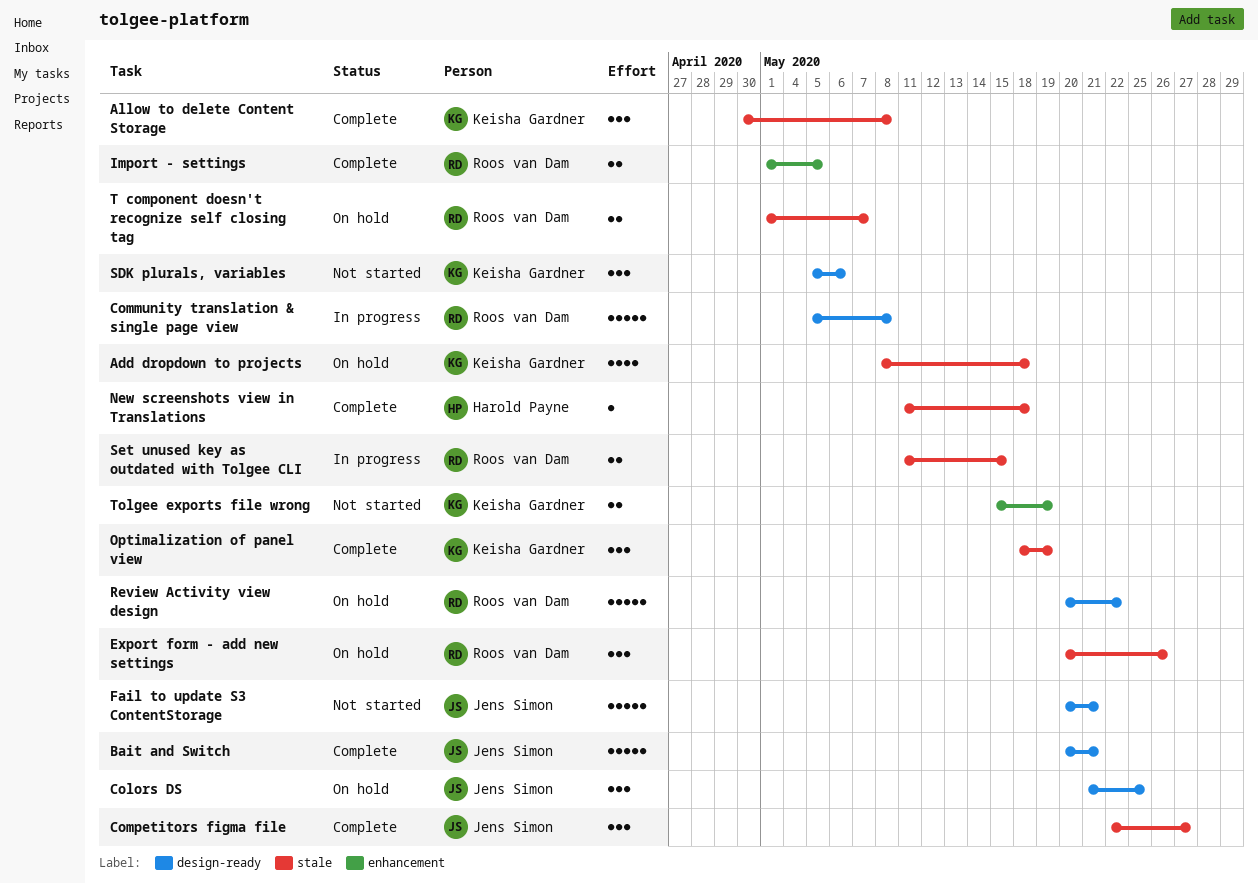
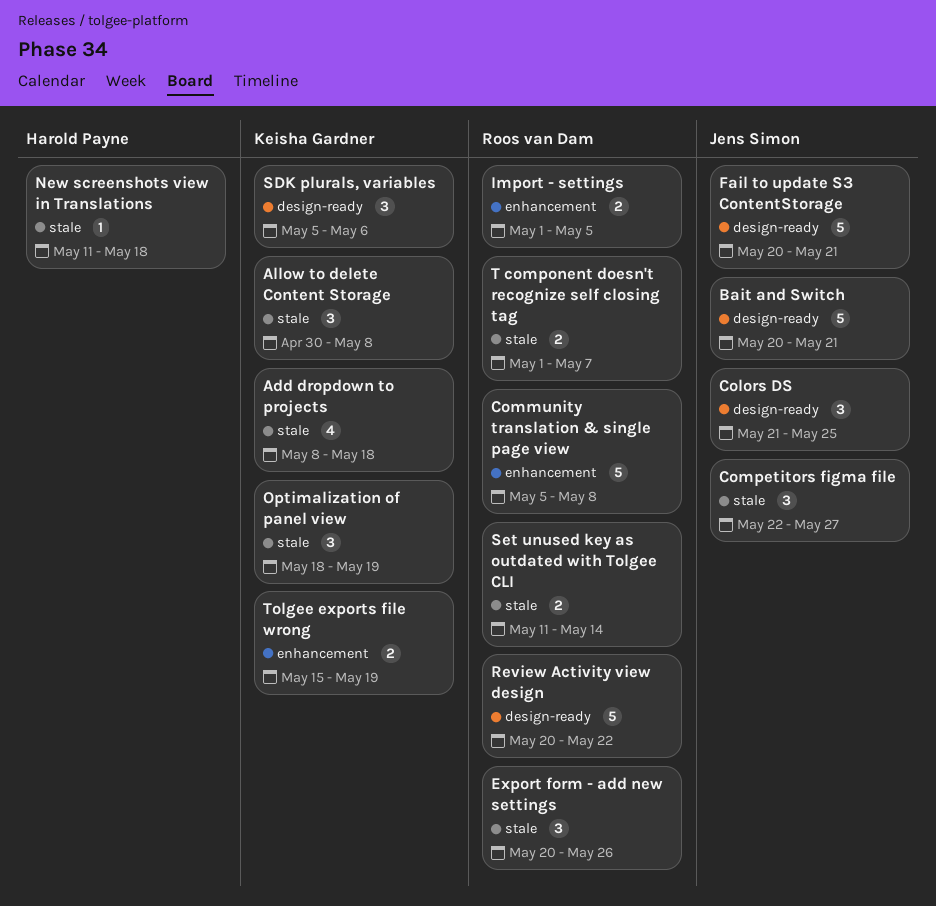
Community translation & single page view, label: design-ready -> enhancement
Set unused key as outdated with Tolgee CLI, due: May 15 -> May 14

